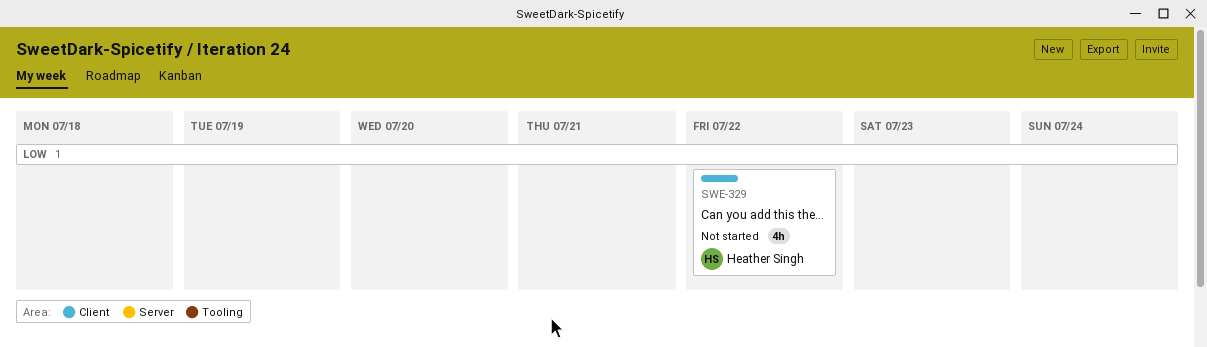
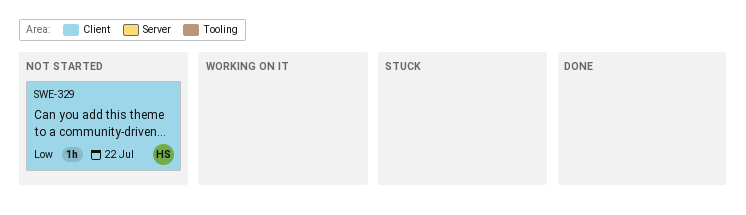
SWE-329, estimate: 4h -> 1h

